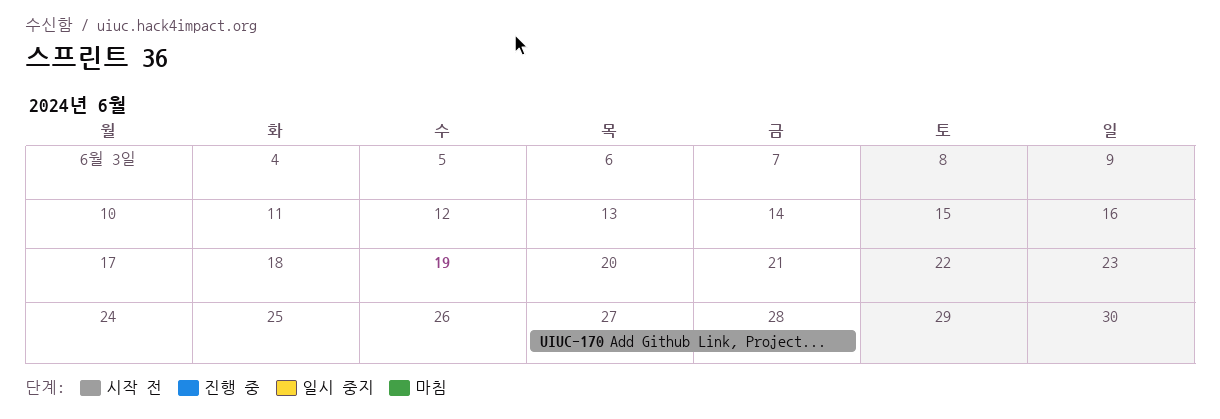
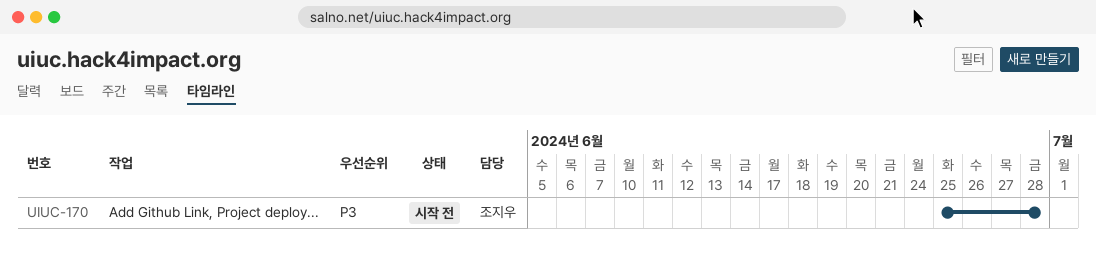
UIUC-170, start: Jun 27 -> Jun 25

